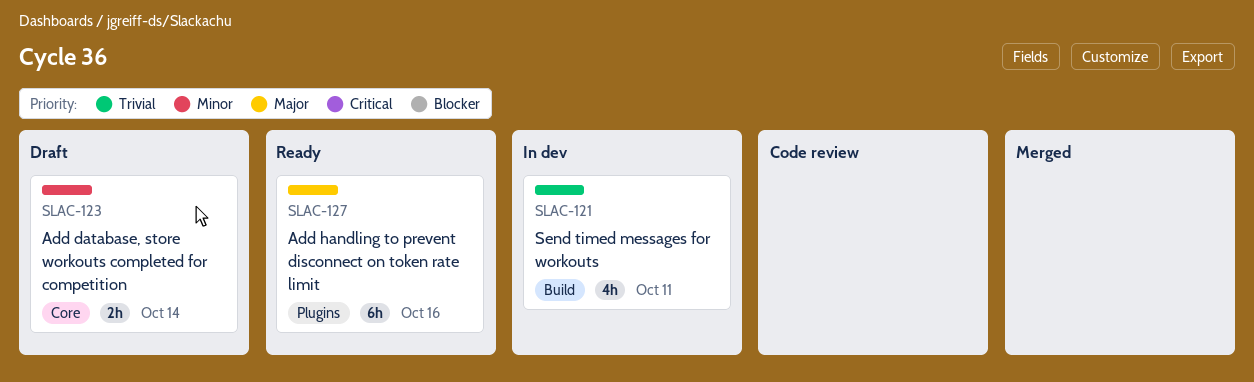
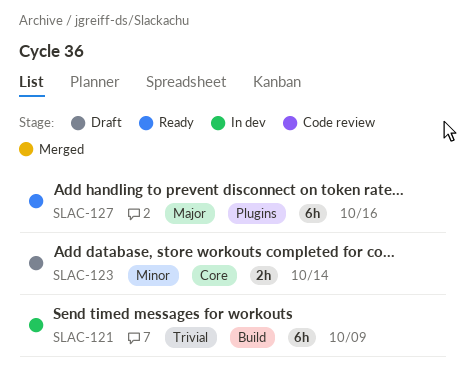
SLAC-121, estimate: 4h -> 6h
SLAC-121, due: Oct 11 -> Oct 9

